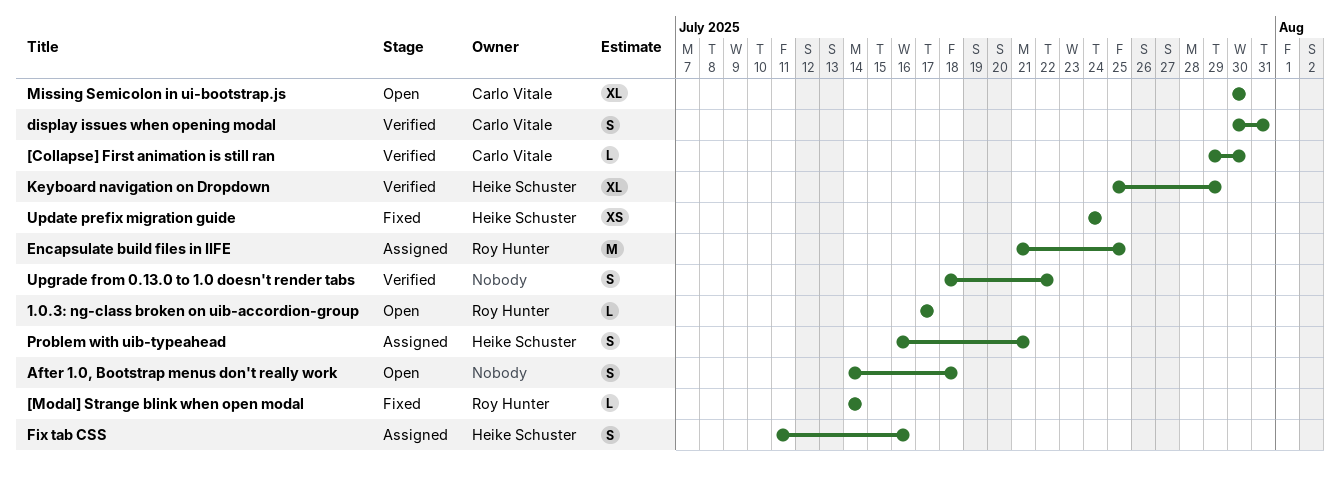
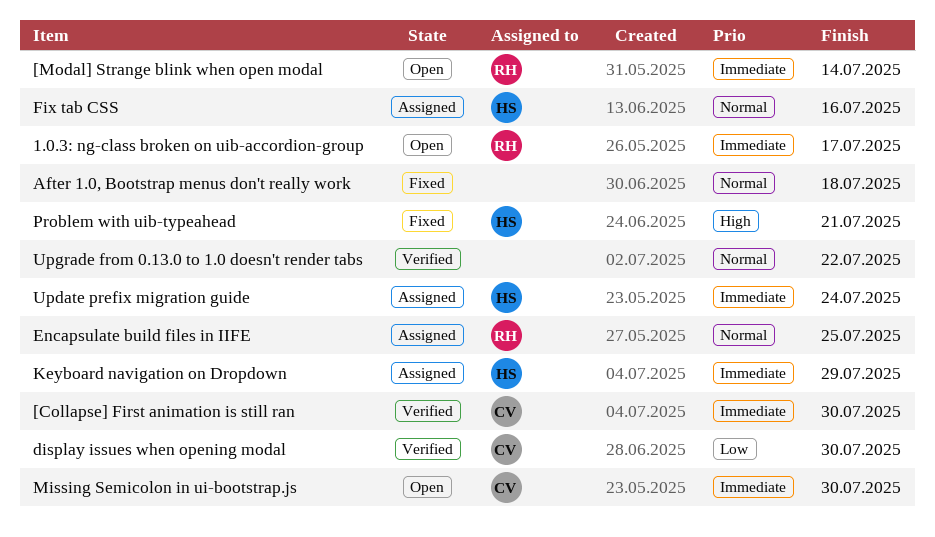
[Modal] Strange blink when open modal, status: Fixed -> Open
After 1.0, Bootstrap menus don't really work, status: Open -> Fixed
display issues when opening modal, due: Jul 31 -> Jul 30
Keyboard navigation on Dropdown, status: Verified -> Assigned
Problem with uib-typeahead, status: Assigned -> Fixed
Update prefix migration guide, status: Fixed -> Assigned

